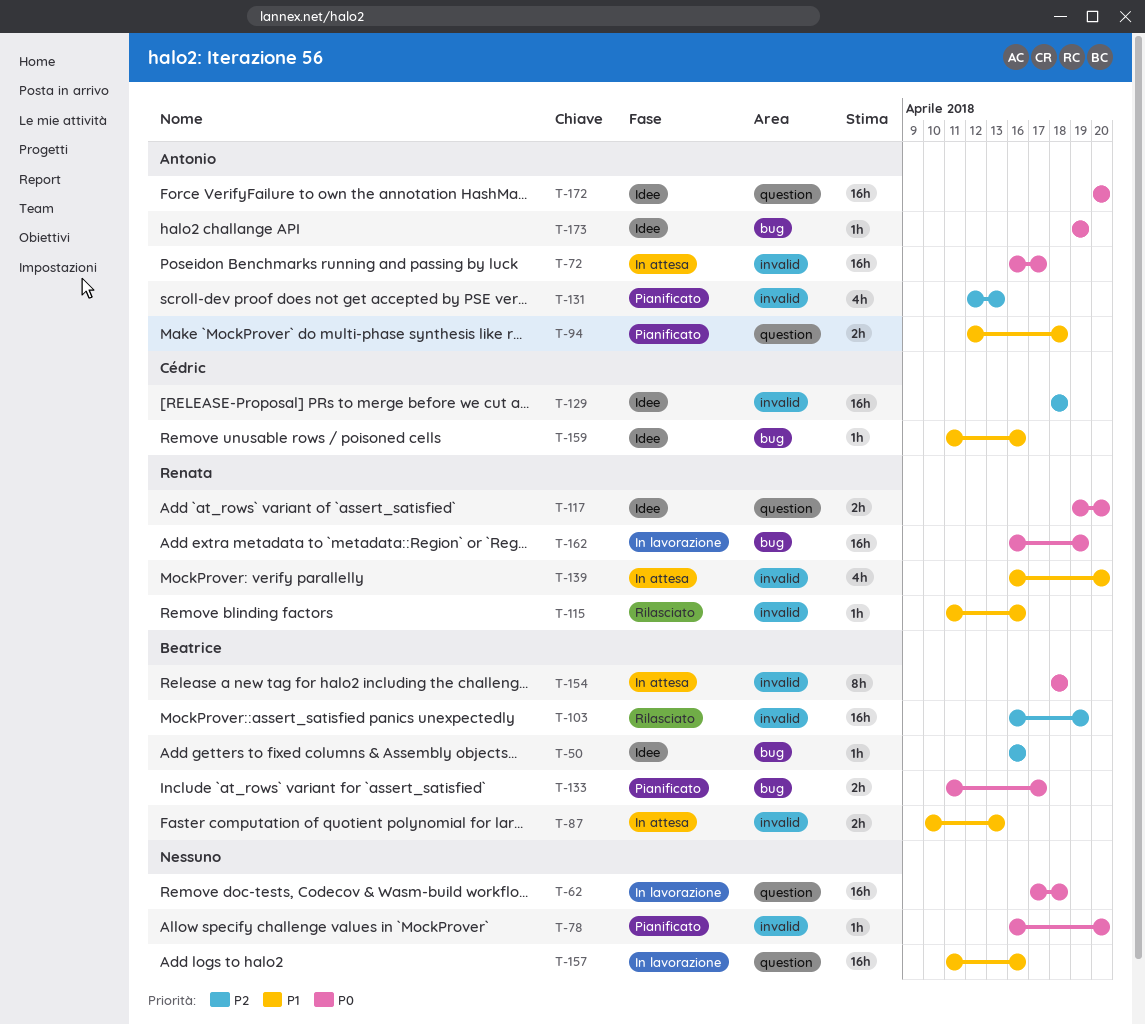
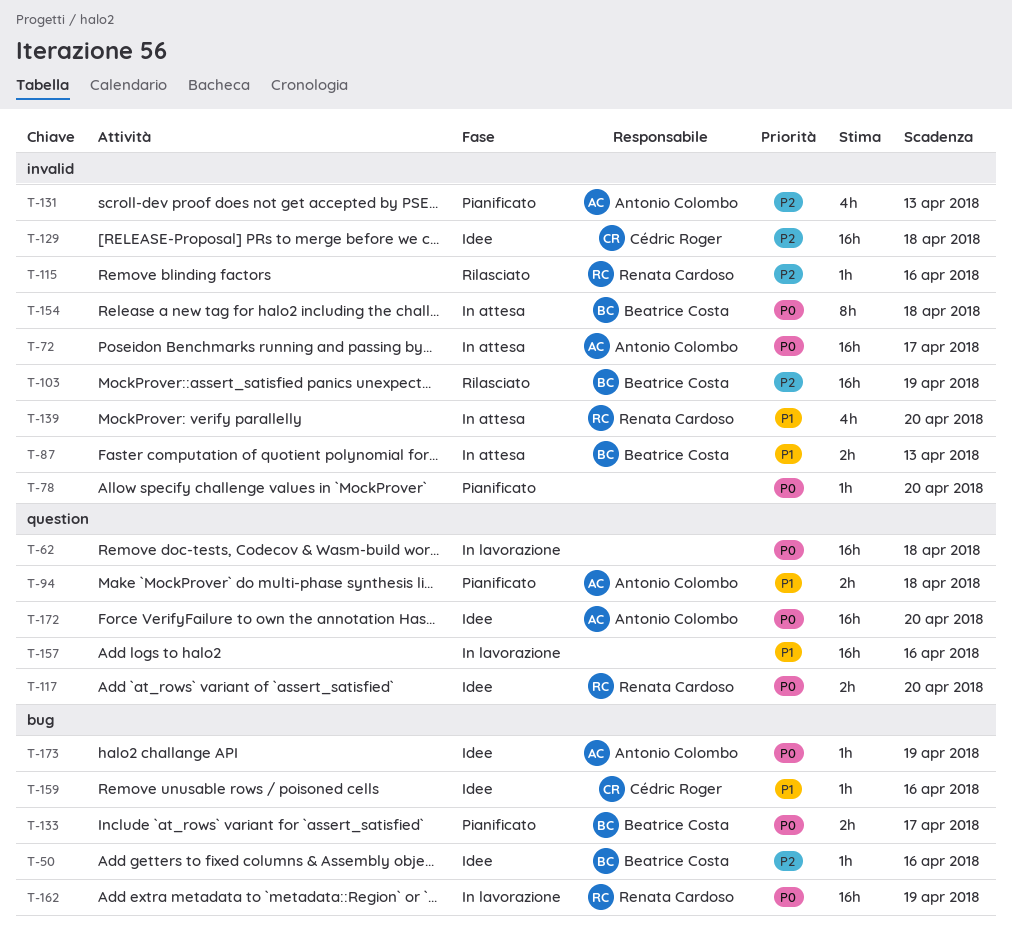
T-115, priority: P1 -> P2

